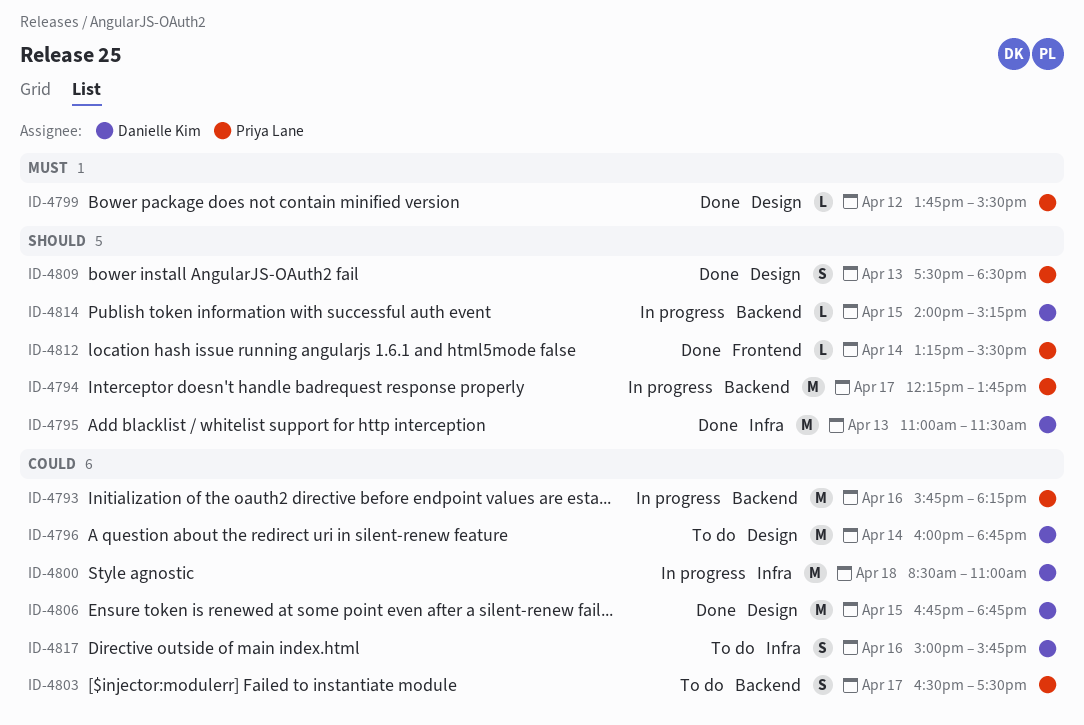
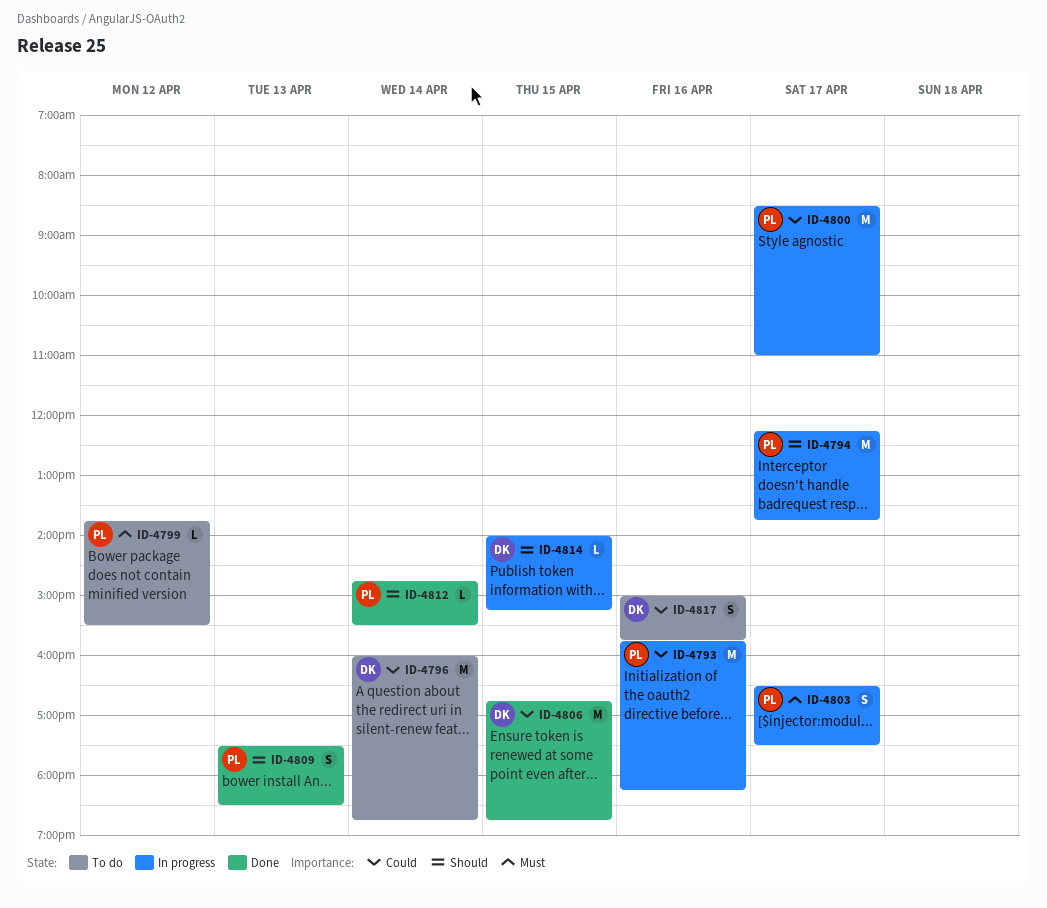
ID-4795: present -> none
ID-4799, status: Done -> To do
ID-4800, owner: Danielle Kim -> Priya Lane
ID-4800, day: Apr 18 -> Apr 17
ID-4803, status: To do -> In progress
ID-4803, priority: Could -> Must
ID-4812, begins: 13:15 -> 14:45

